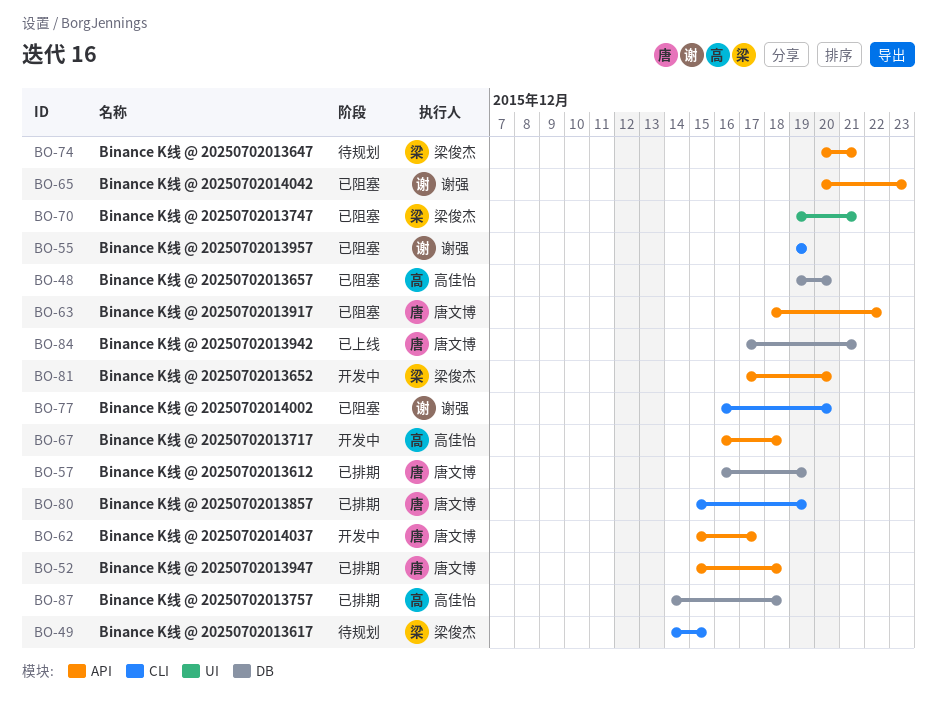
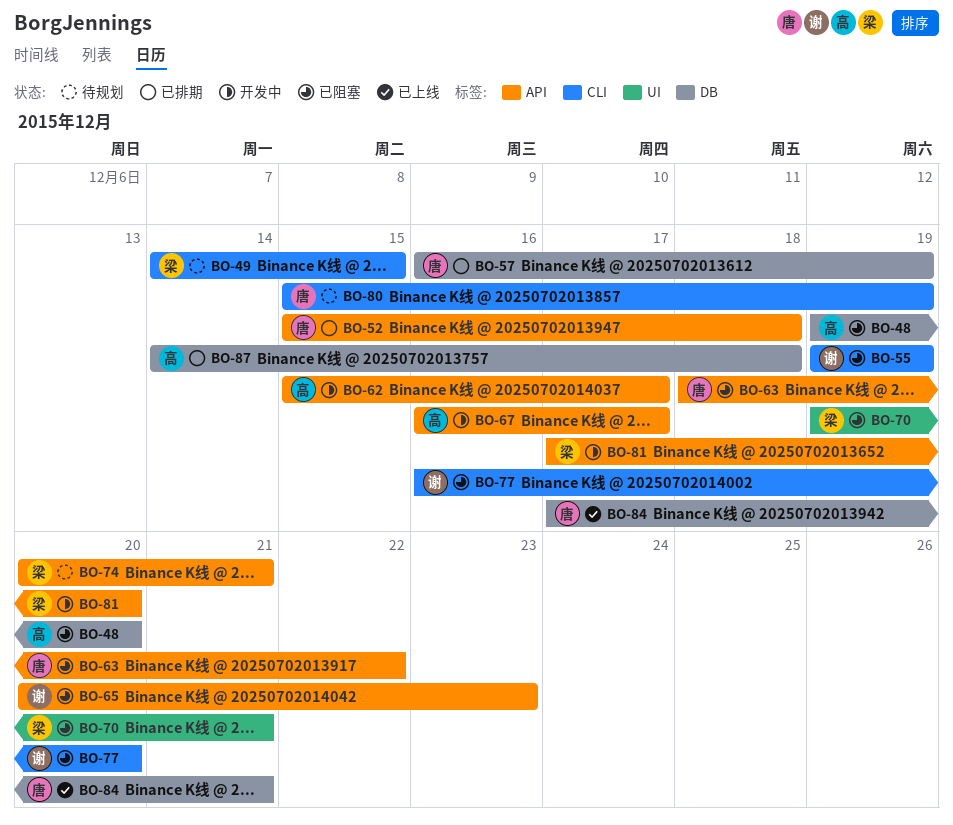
BO-62, owner: 唐文博 -> 高佳怡
BO-67, due: Dec 18 -> Dec 17
BO-80, status: 已排期 -> 待规划

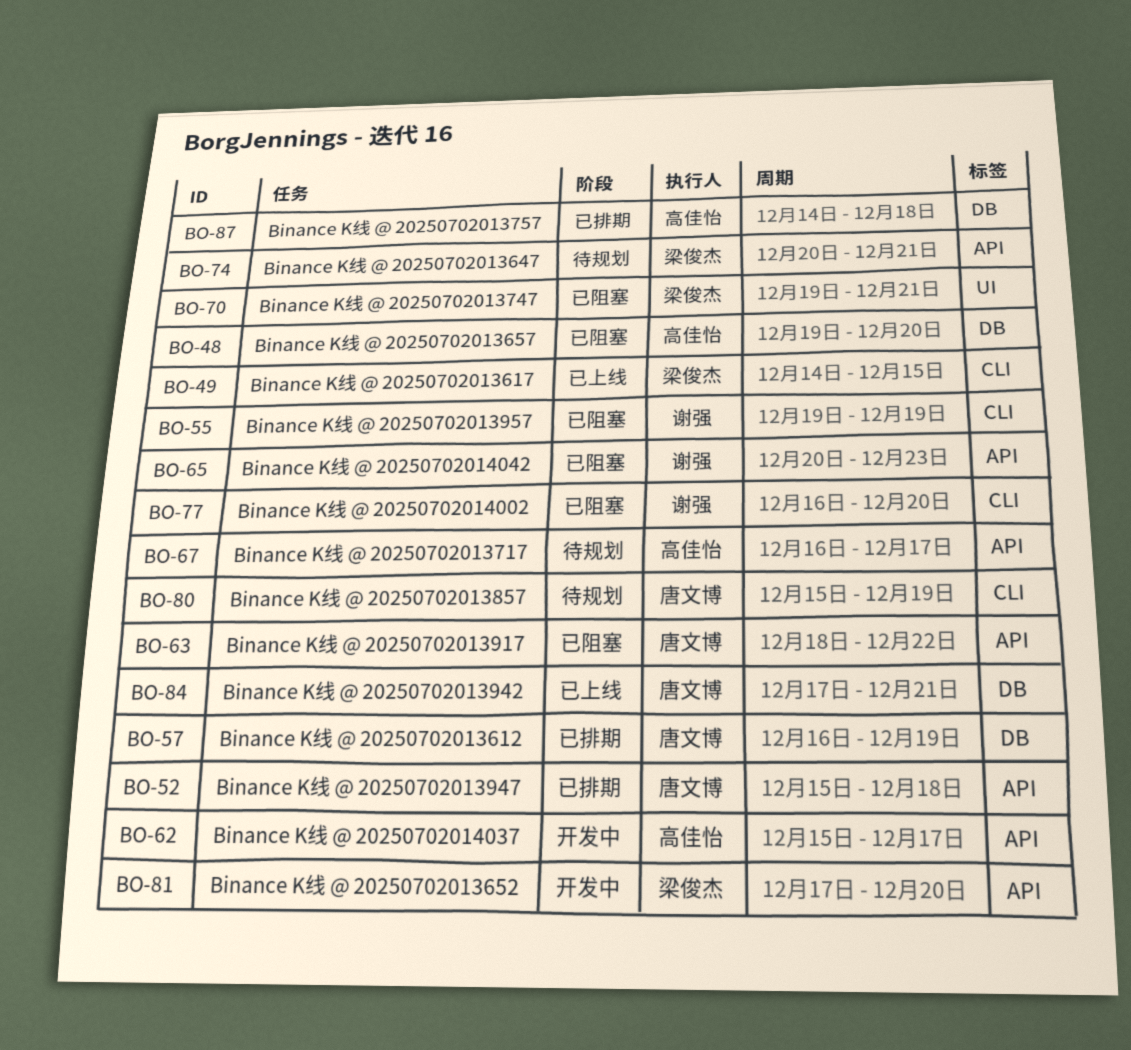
BO-49, status: 待规划 -> 已上线
BO-67, status: 开发中 -> 待规划

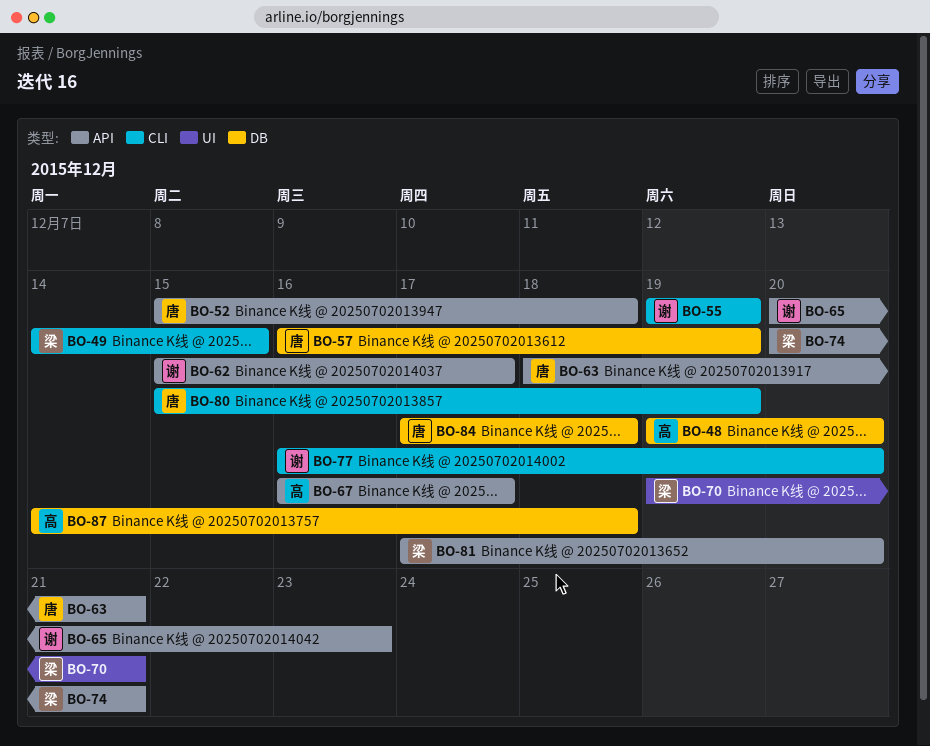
BO-62, owner: 高佳怡 -> 谢强
BO-63, due: Dec 22 -> Dec 21
BO-84, due: Dec 21 -> Dec 18

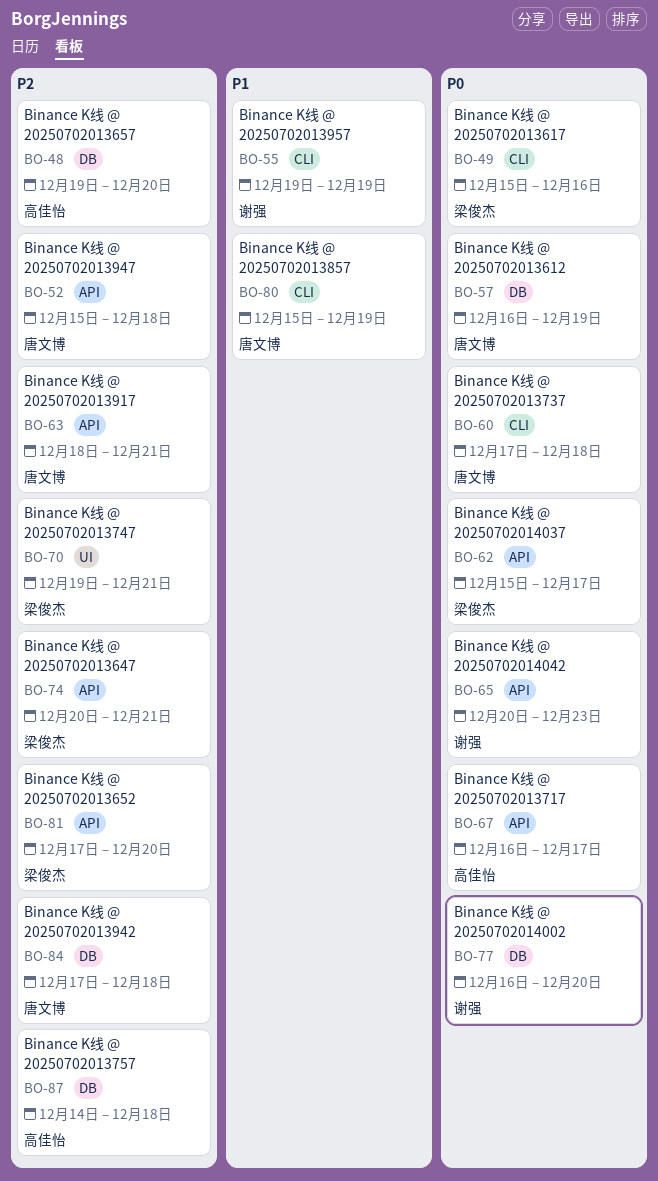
BO-49, start: Dec 14 -> Dec 15
BO-49, due: Dec 15 -> Dec 16
BO-60: none -> present
BO-62, owner: 谢强 -> 梁俊杰
BO-77, label: CLI -> DB

